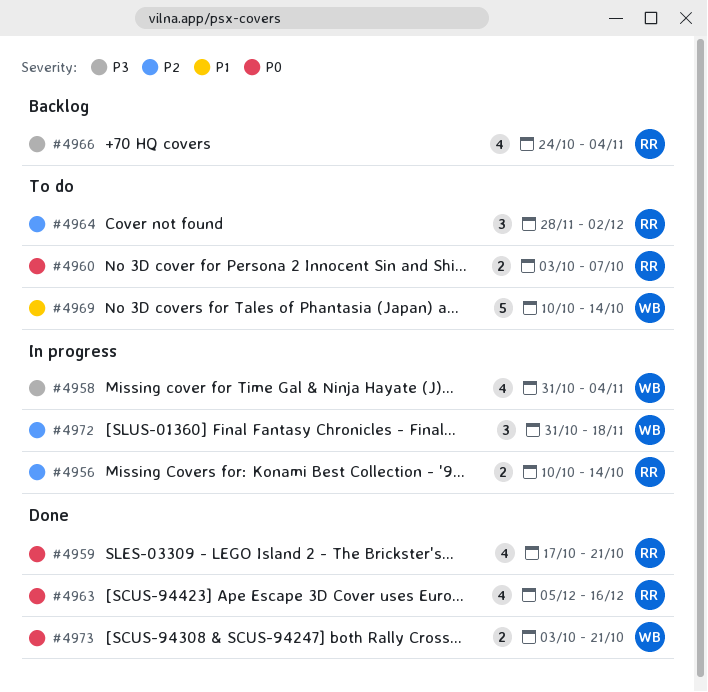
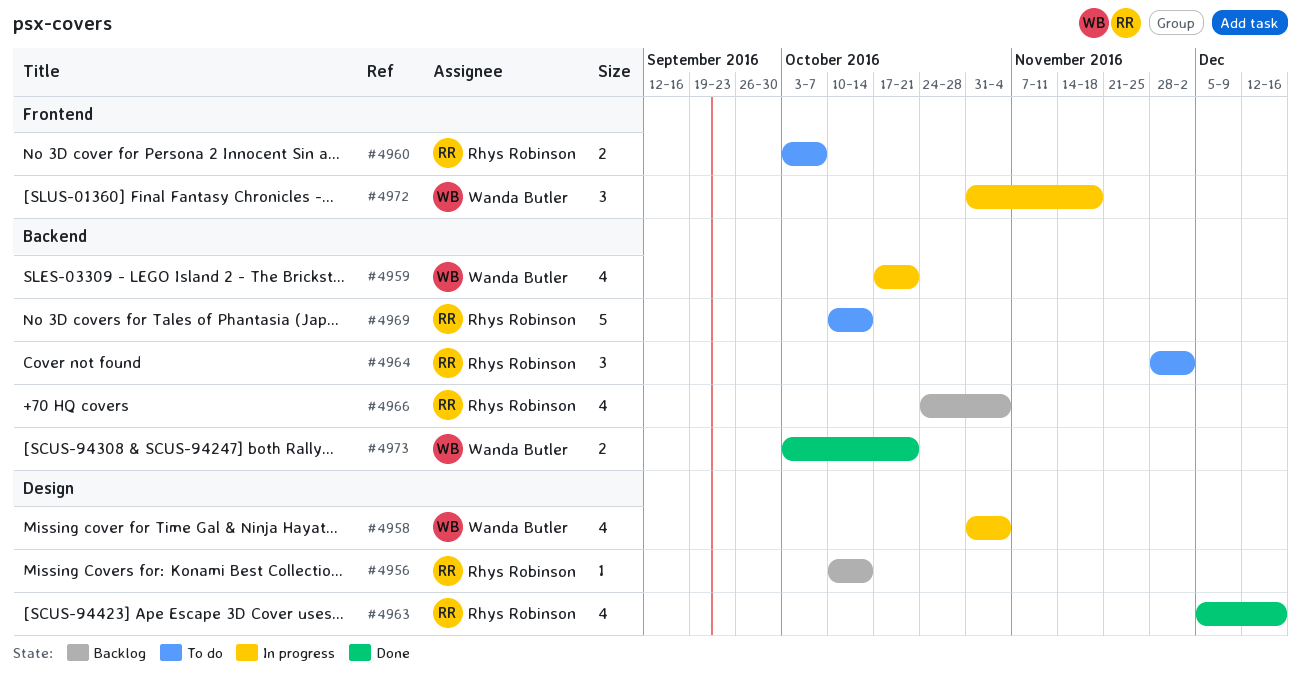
#4956, status: In progress -> Backlog
#4956, estimate: 2 -> 1
#4959, status: Done -> In progress
#4959, owner: Rhys Robinson -> Wanda Butler
#4969, owner: Wanda Butler -> Rhys Robinson

